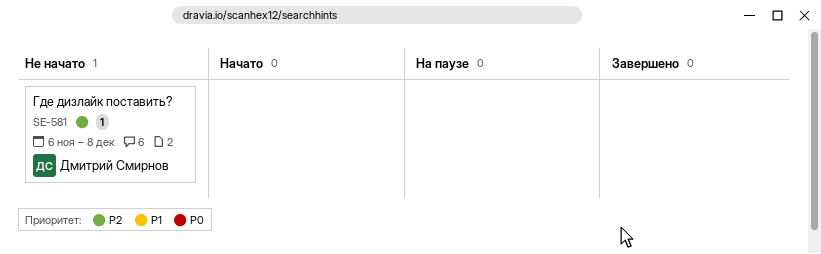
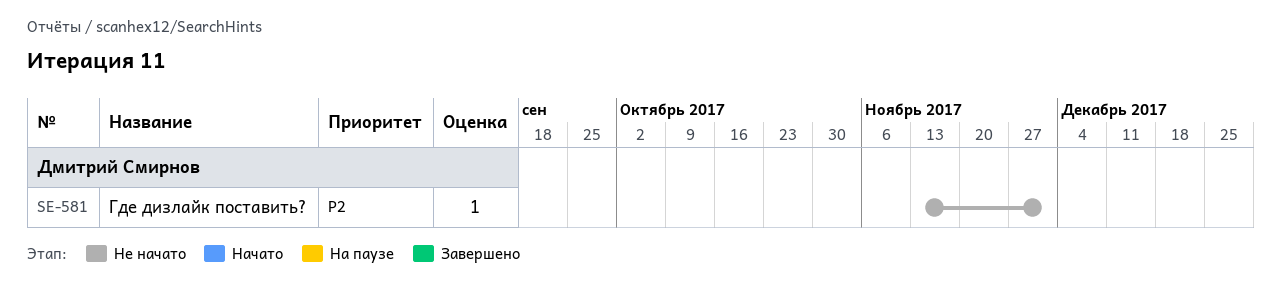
SE-581, start: Nov 6 -> Nov 13
SE-581, due: Dec 8 -> Dec 1

